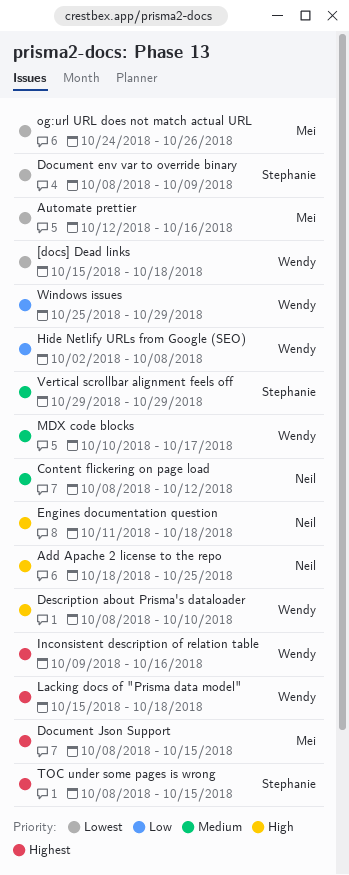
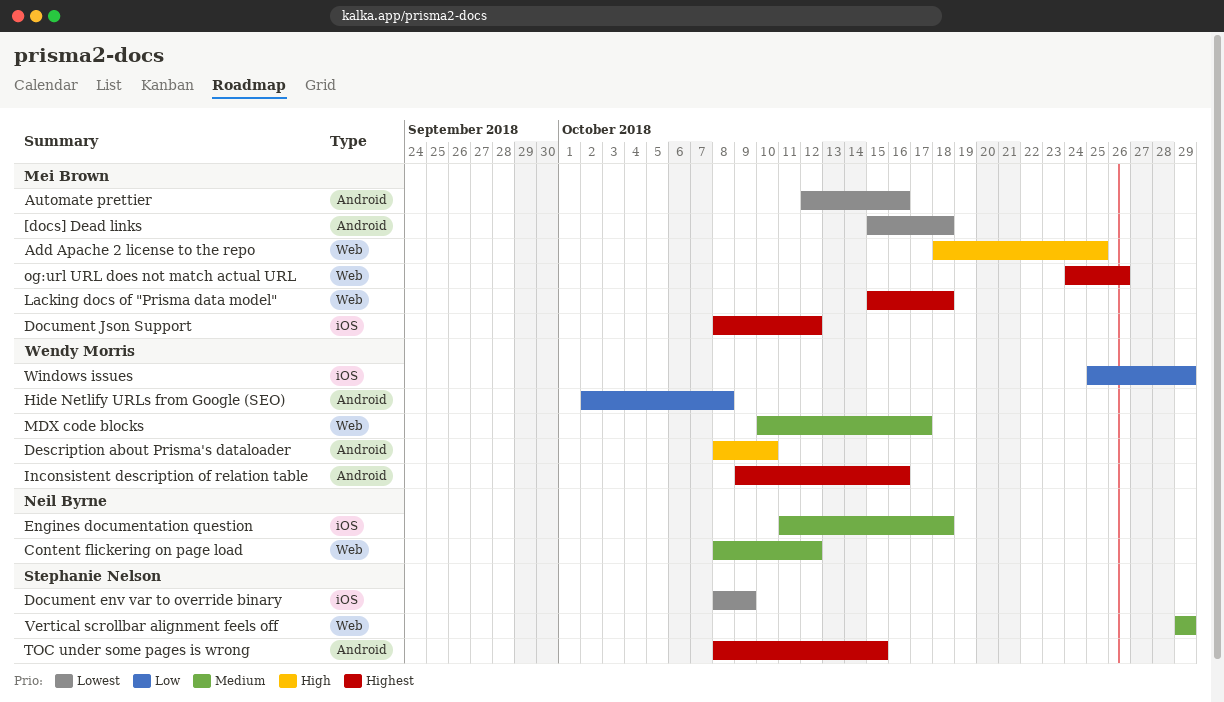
[docs] Dead links, owner: Wendy Morris -> Mei Brown
Add Apache 2 license to the repo, owner: Neil Byrne -> Mei Brown
Document Json Support, due: Oct 15 -> Oct 12
Engines documentation question, priority: High -> Medium
Lacking docs of "Prisma data model", owner: Wendy Morris -> Mei Brown
og:url URL does not match actual URL, priority: Lowest -> Highest

